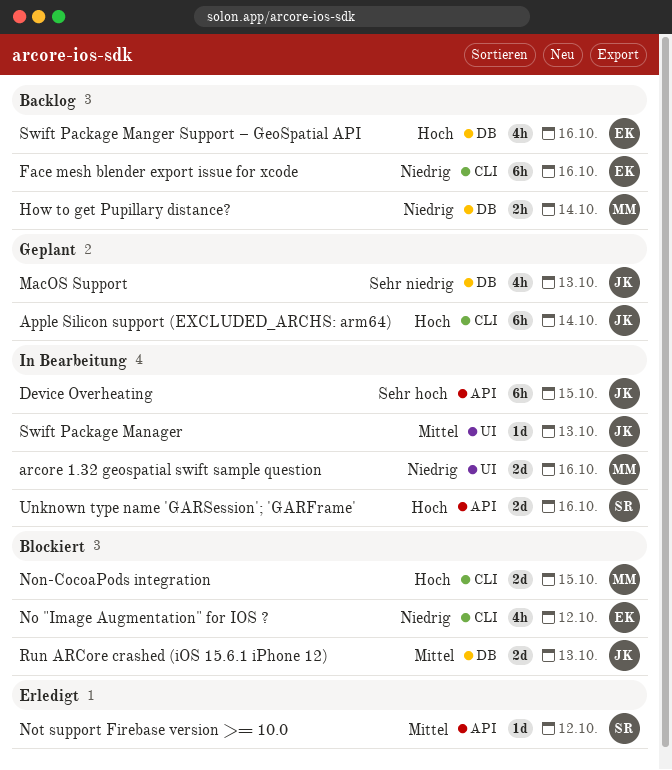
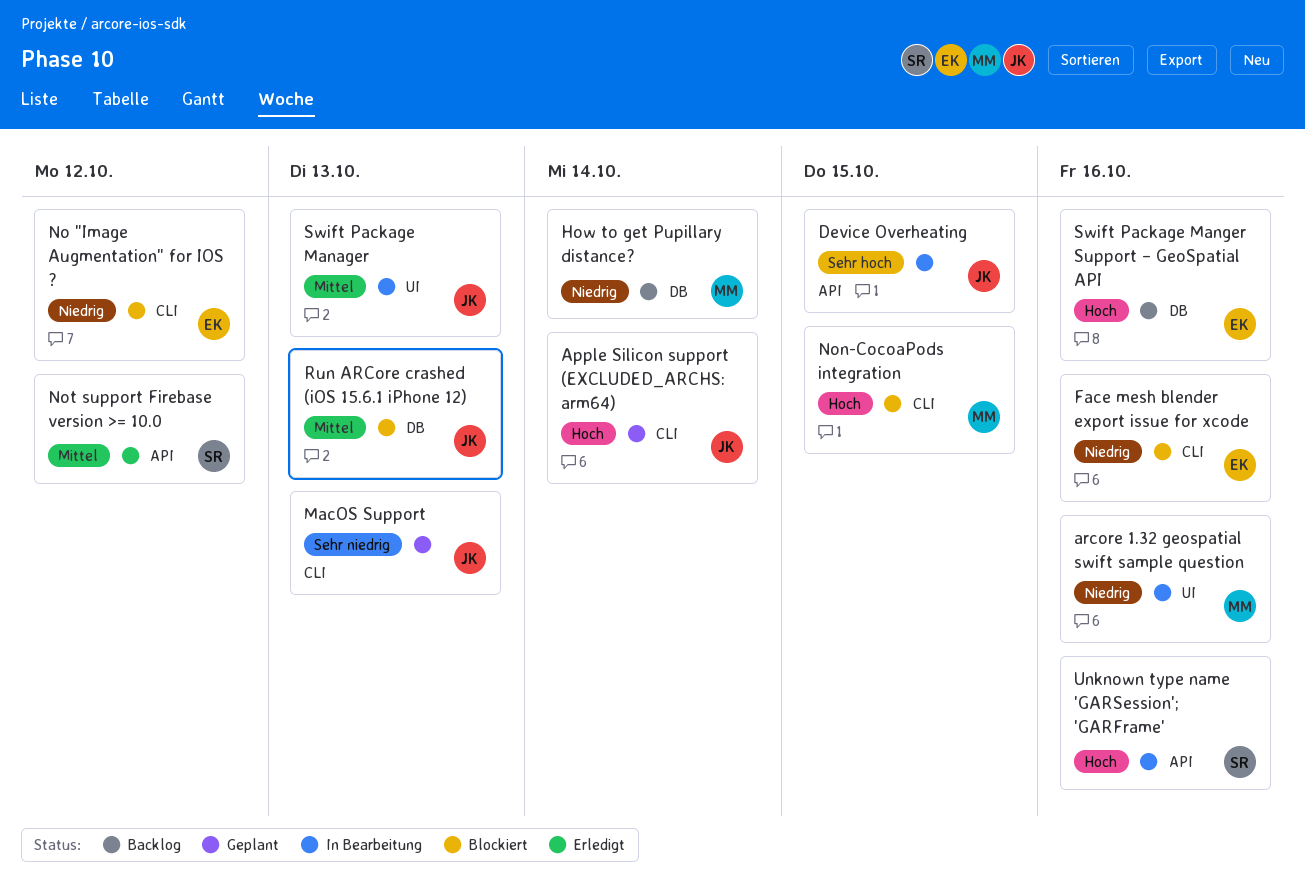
Face mesh blender export issue for xcode, status: Backlog -> Blockiert
MacOS Support, label: DB -> CLI

